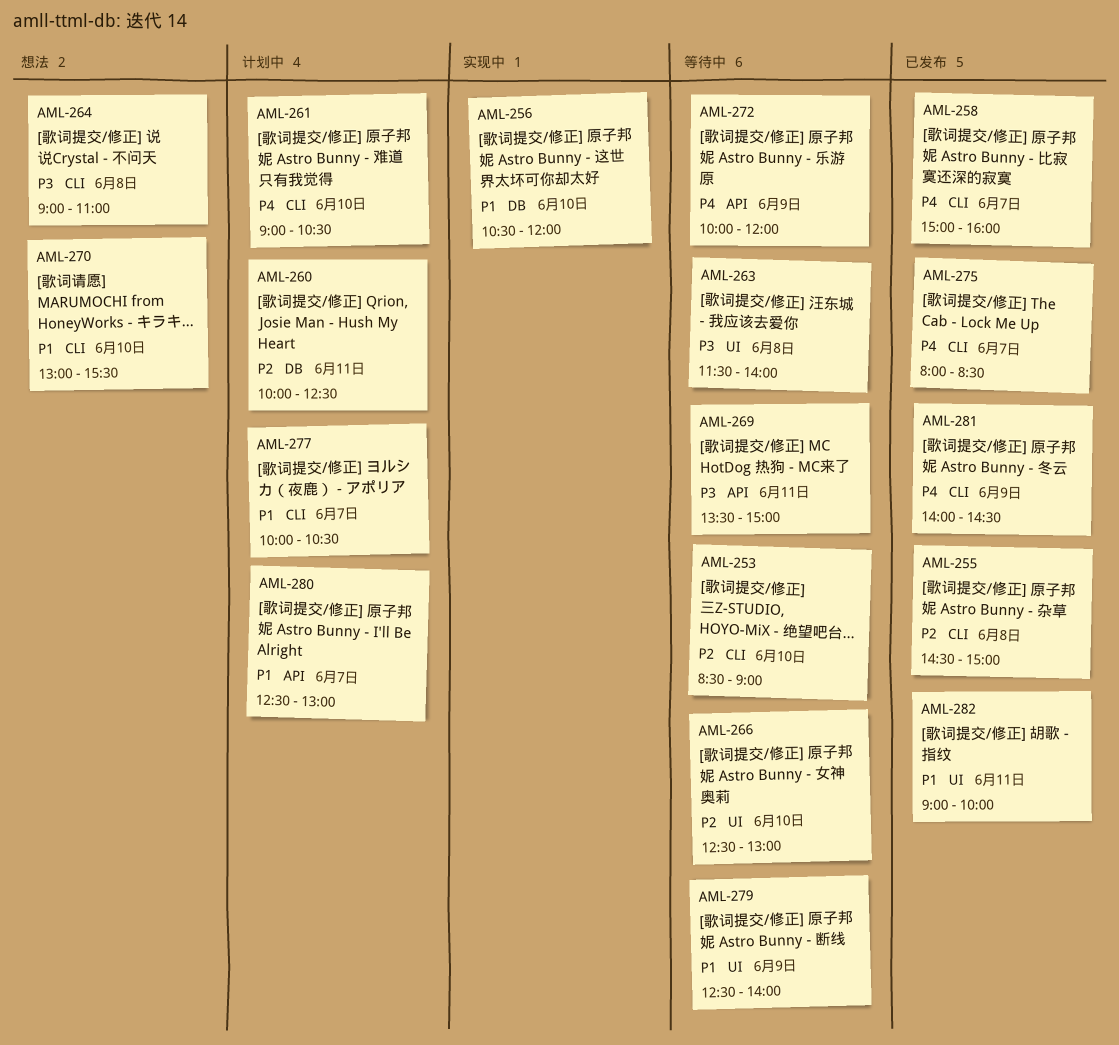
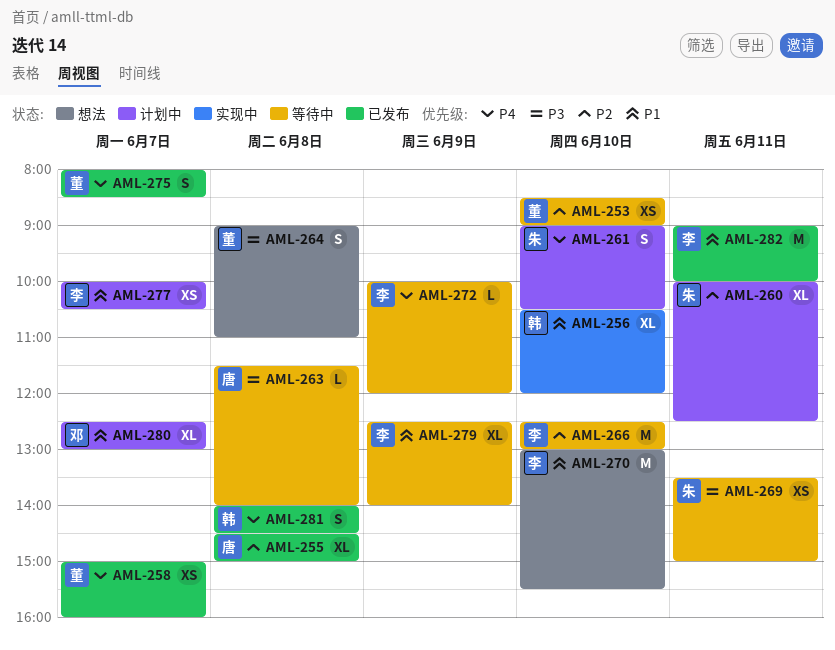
AML-281, day: Jun 9 -> Jun 8

